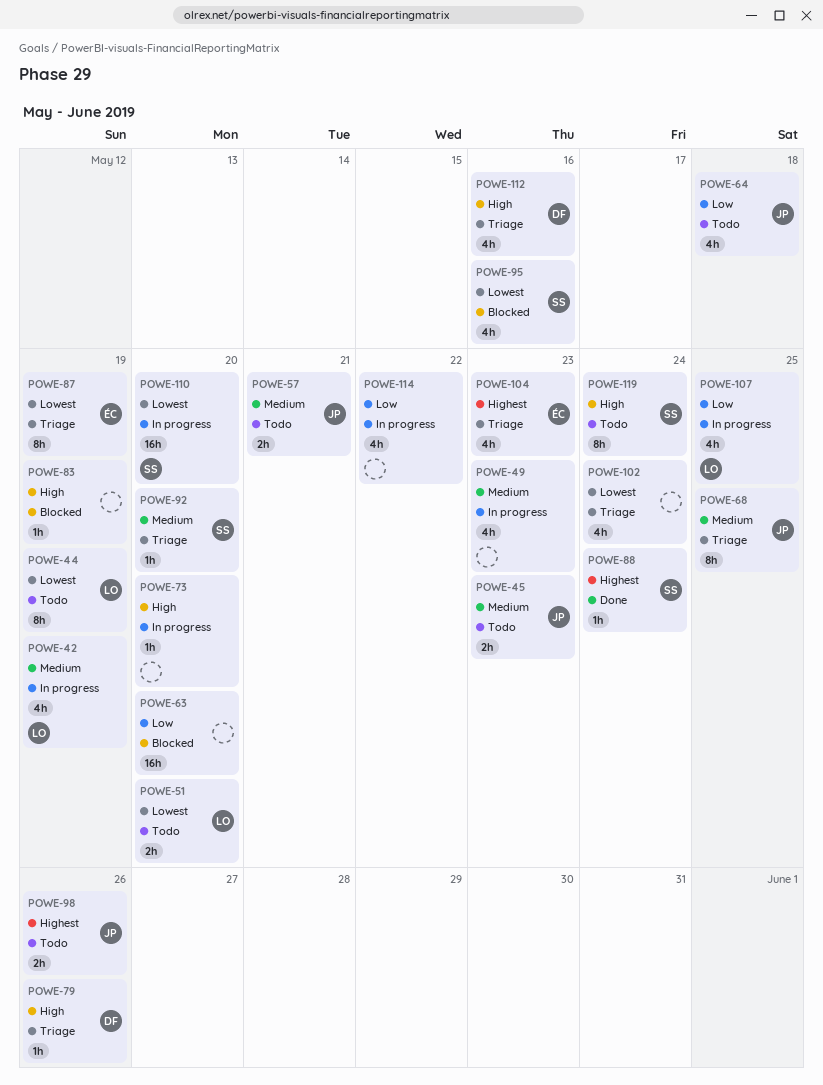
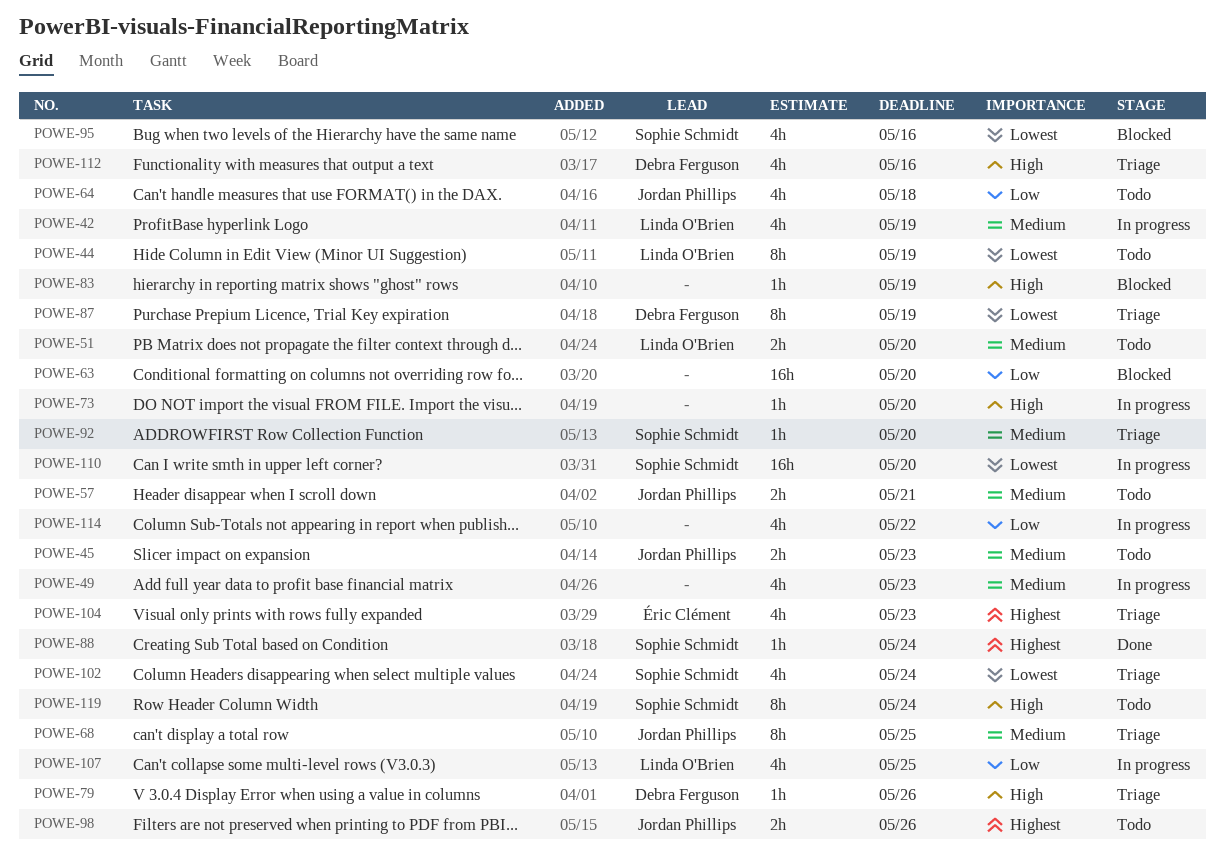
POWE-51, priority: Lowest -> Medium
POWE-87, owner: Éric Clément -> Debra Ferguson
POWE-102, owner: none -> Sophie Schmidt

